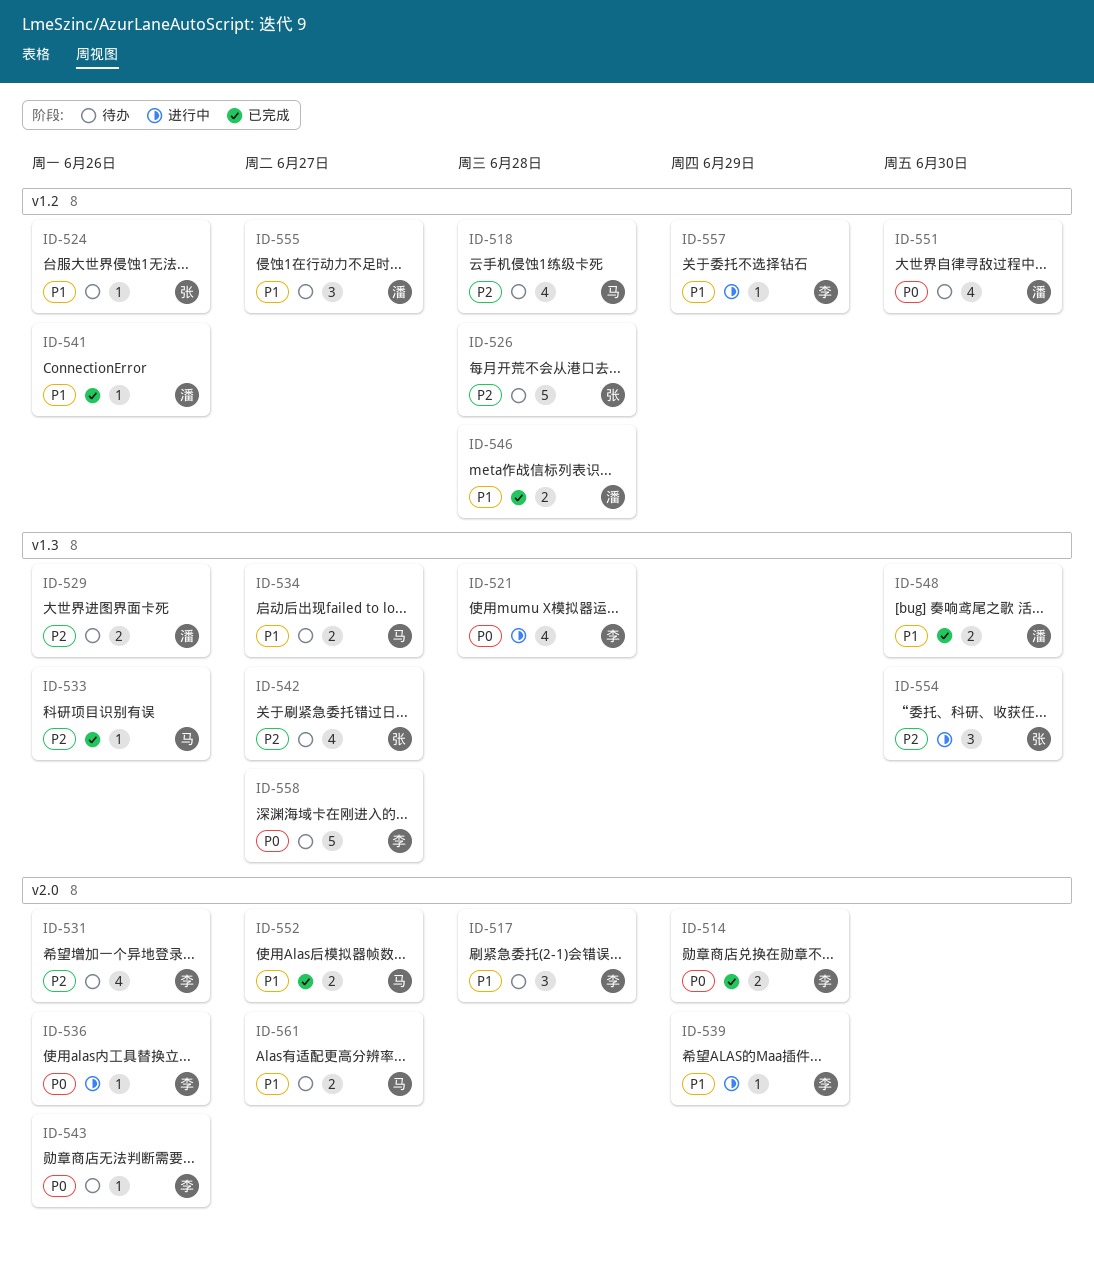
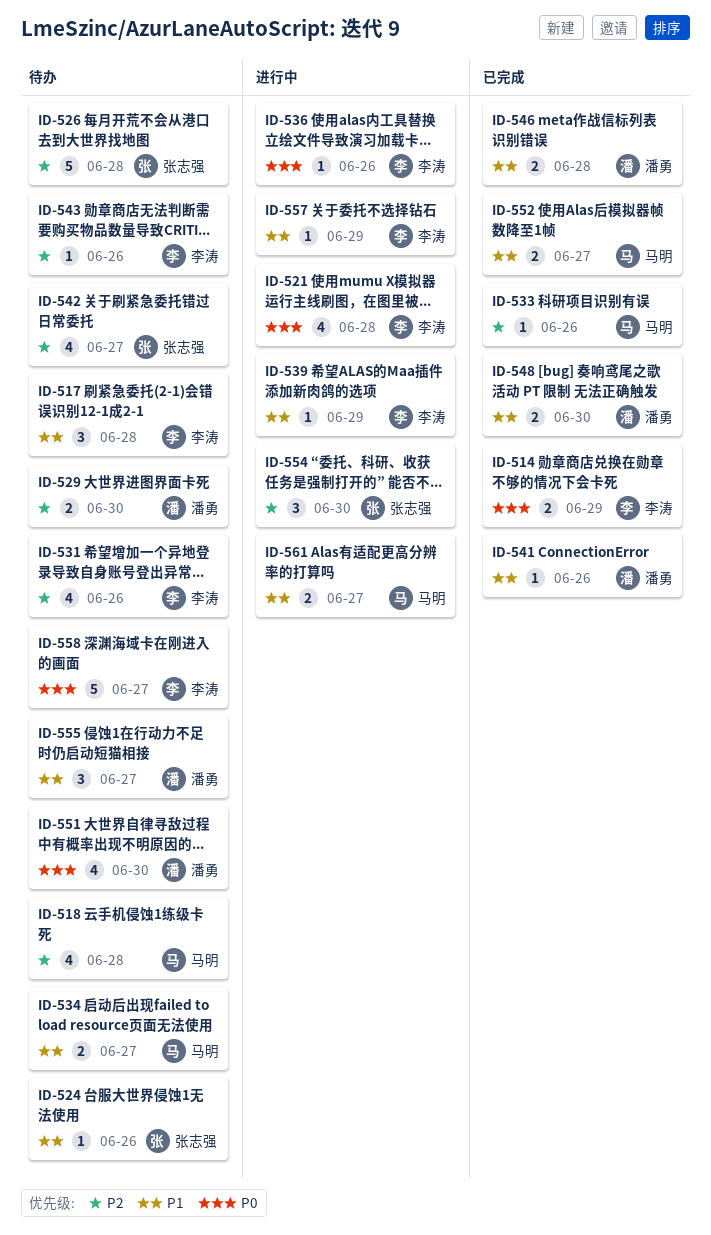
ID-529, due: Jun 26 -> Jun 30
ID-543, priority: P0 -> P2
ID-561, status: 待办 -> 进行中

